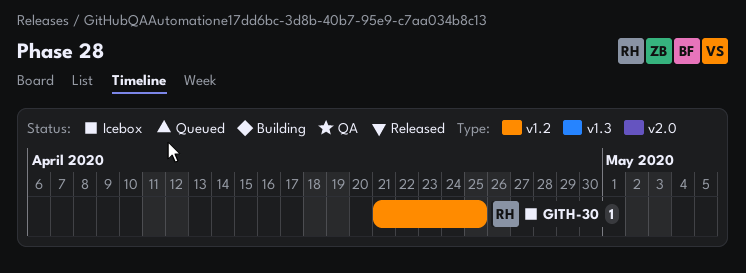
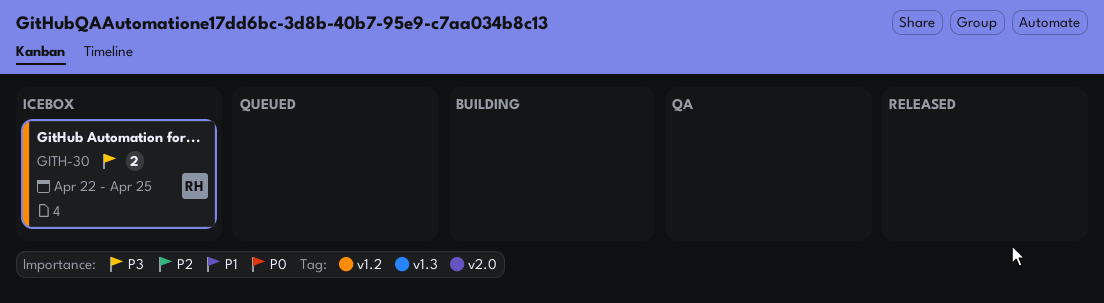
GITH-30, estimate: 1 -> 2
GITH-30, start: Apr 21 -> Apr 22

